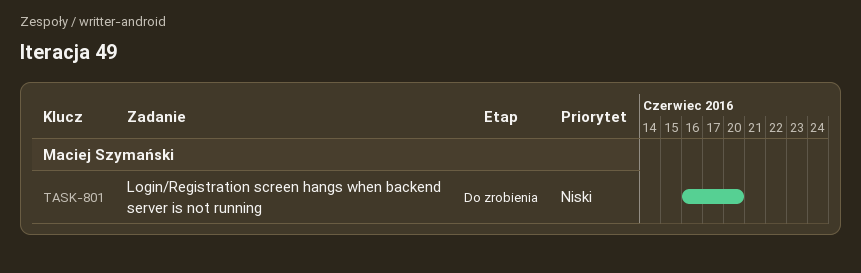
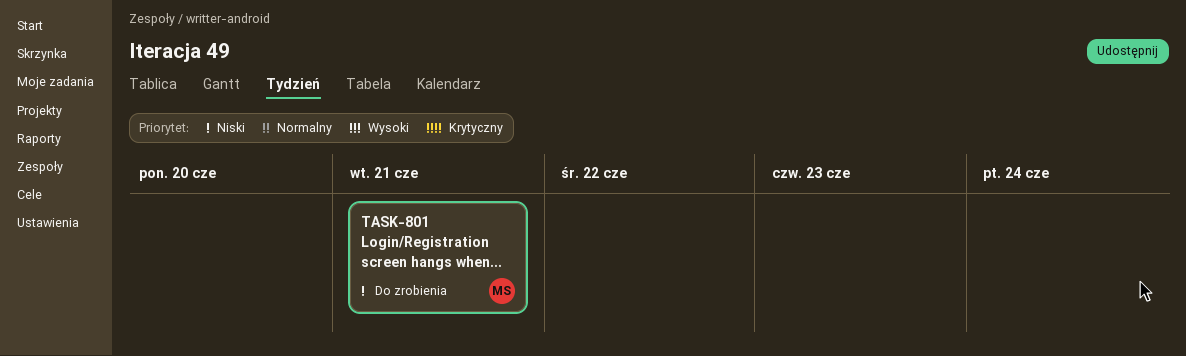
TASK-801, due: Jun 20 -> Jun 21

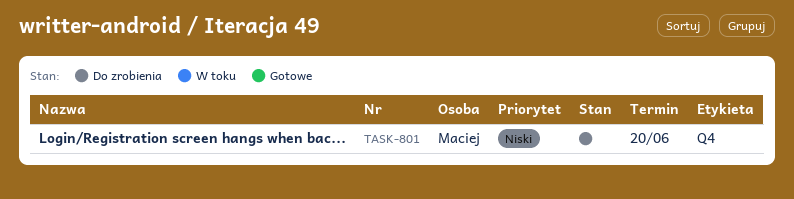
TASK-801, due: Jun 21 -> Jun 20

